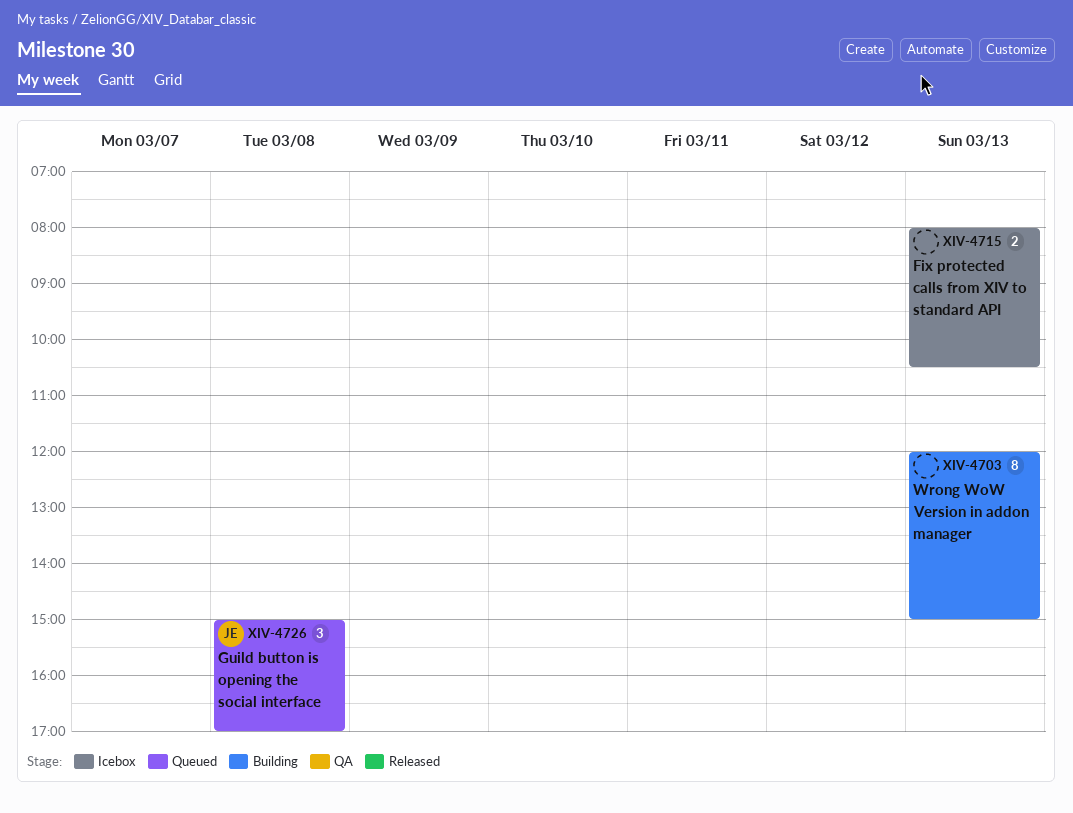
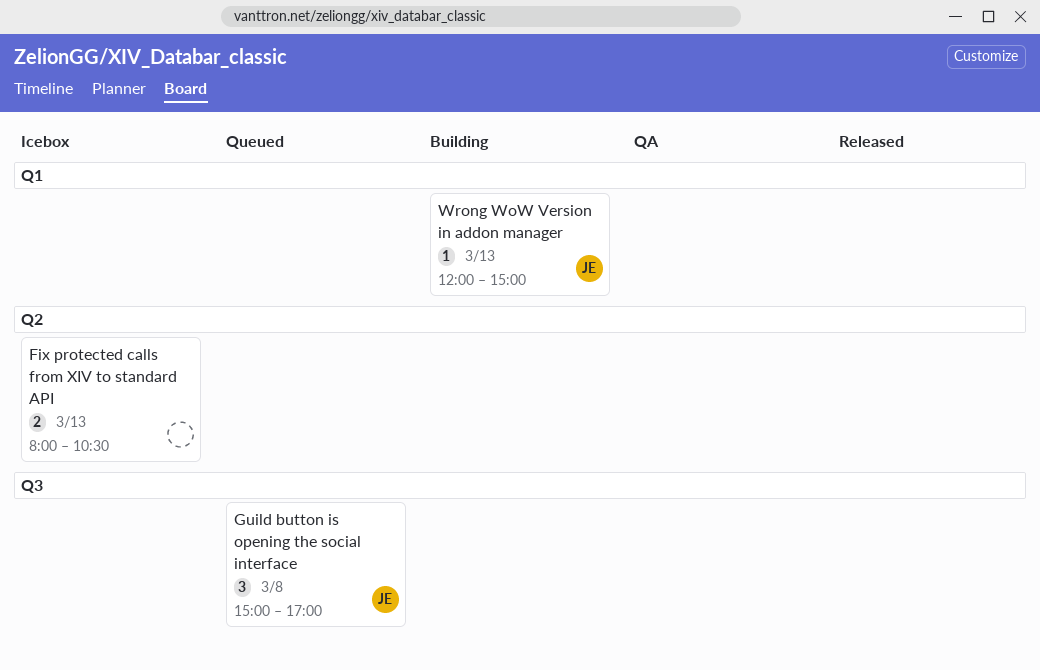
Wrong WoW Version in addon manager, owner: none -> JE
Wrong WoW Version in addon manager, estimate: 8 -> 1

